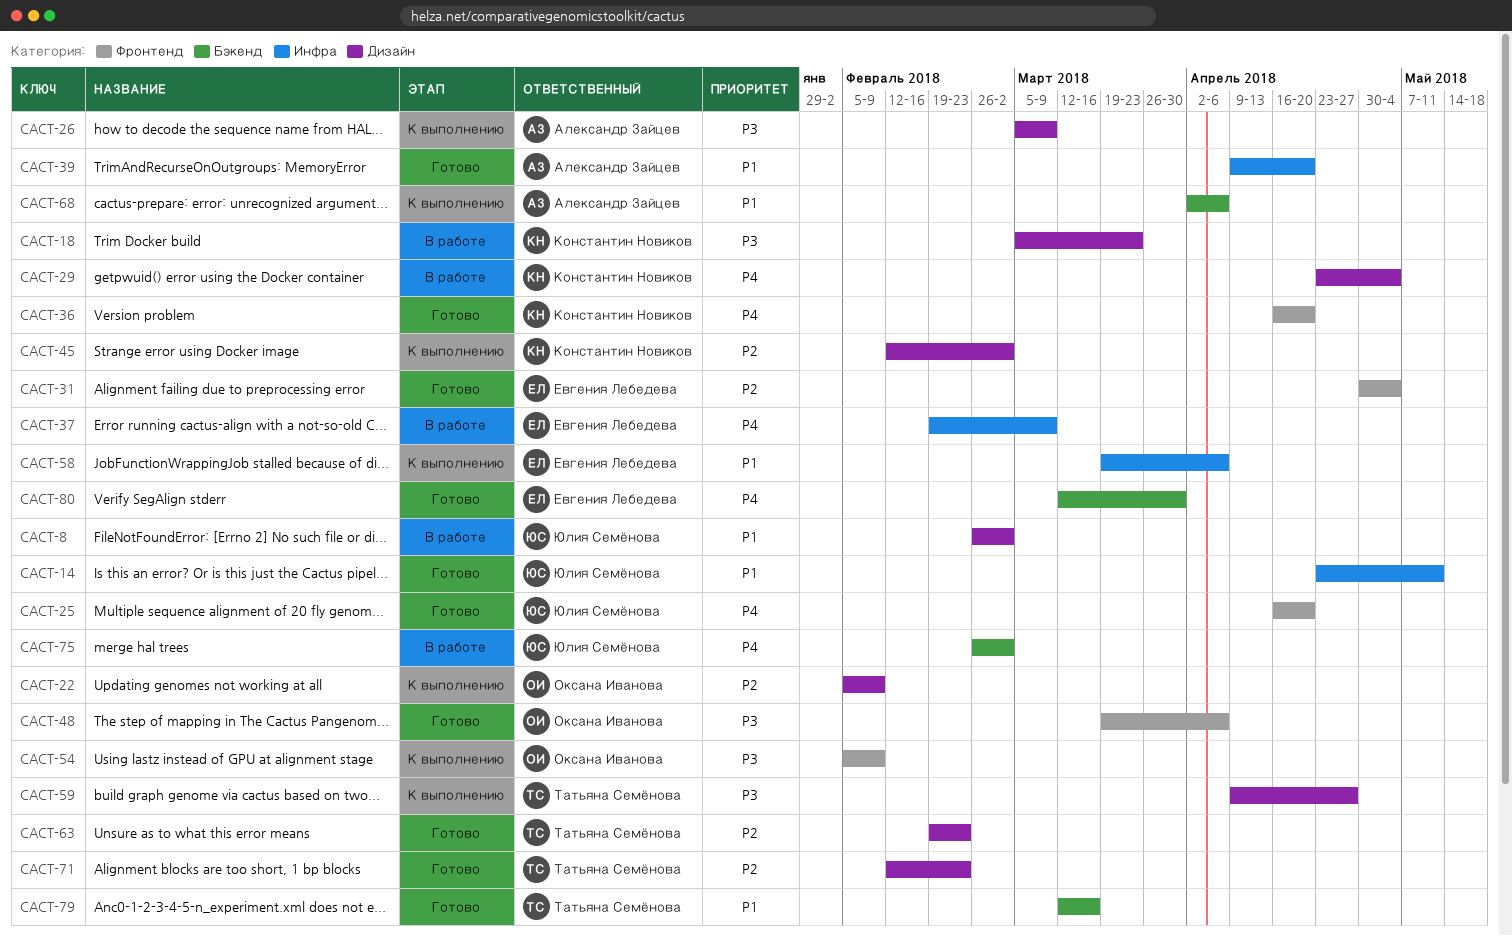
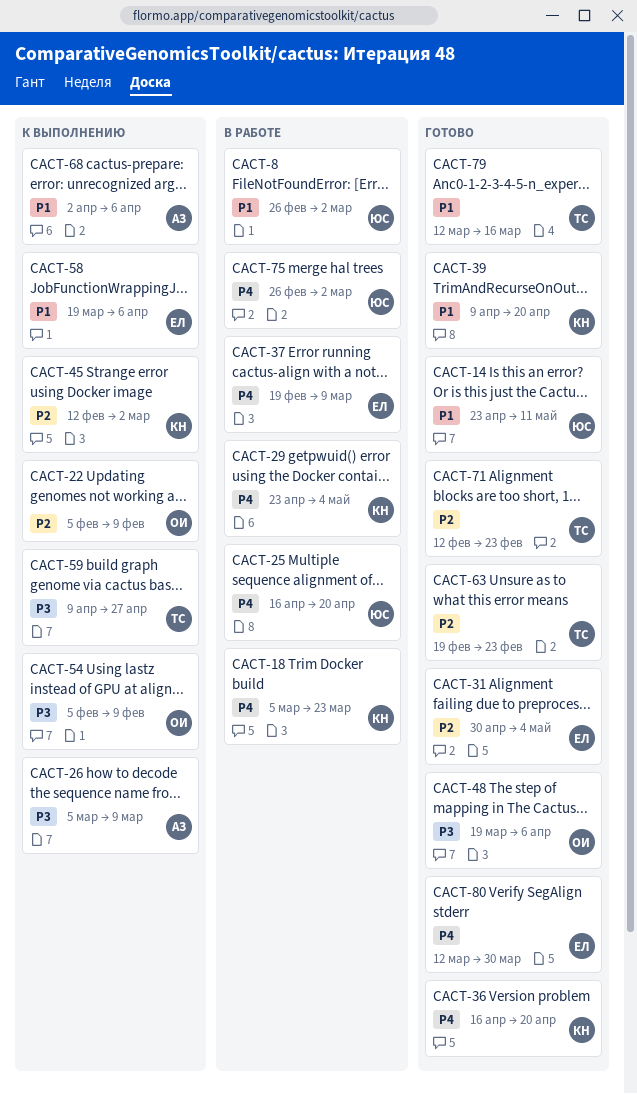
CACT-18, priority: P3 -> P4
CACT-25, status: Готово -> В работе
CACT-39, owner: Александр Зайцев -> Константин Новиков

